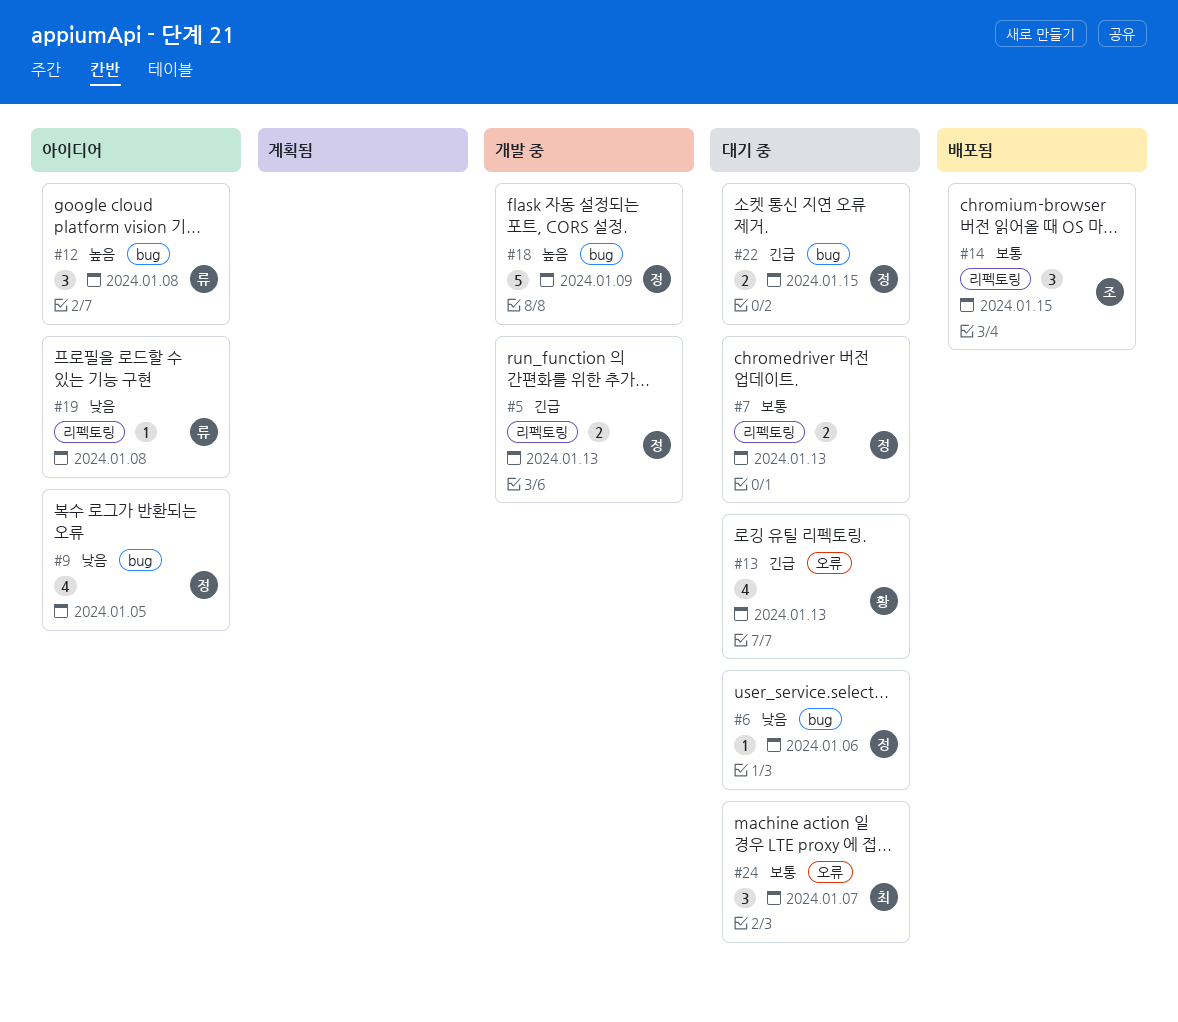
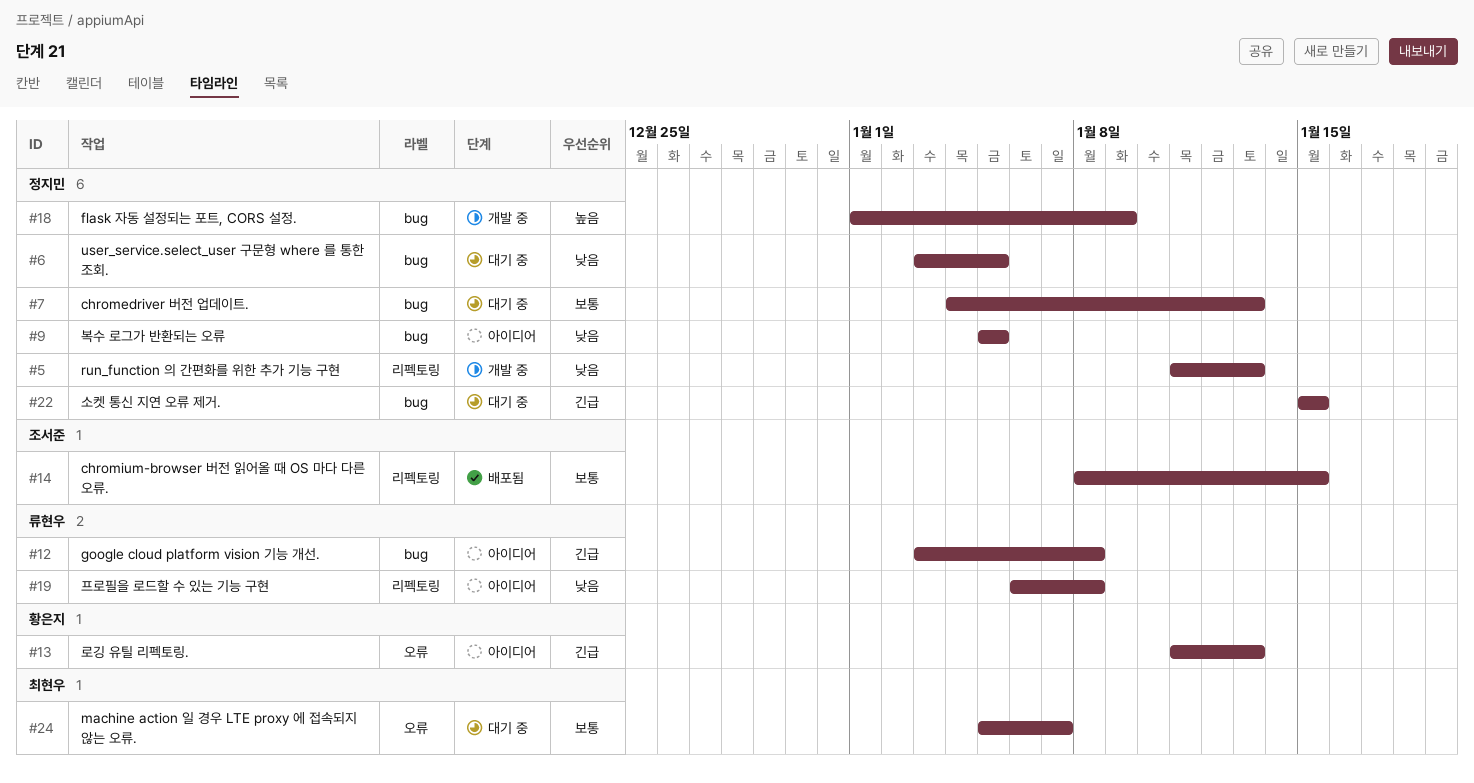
#5, priority: 긴급 -> 낮음
#6, due: Jan 6 -> Jan 5
#7, label: 리펙토링 -> bug
#12, priority: 높음 -> 긴급
#13, status: 대기 중 -> 아이디어

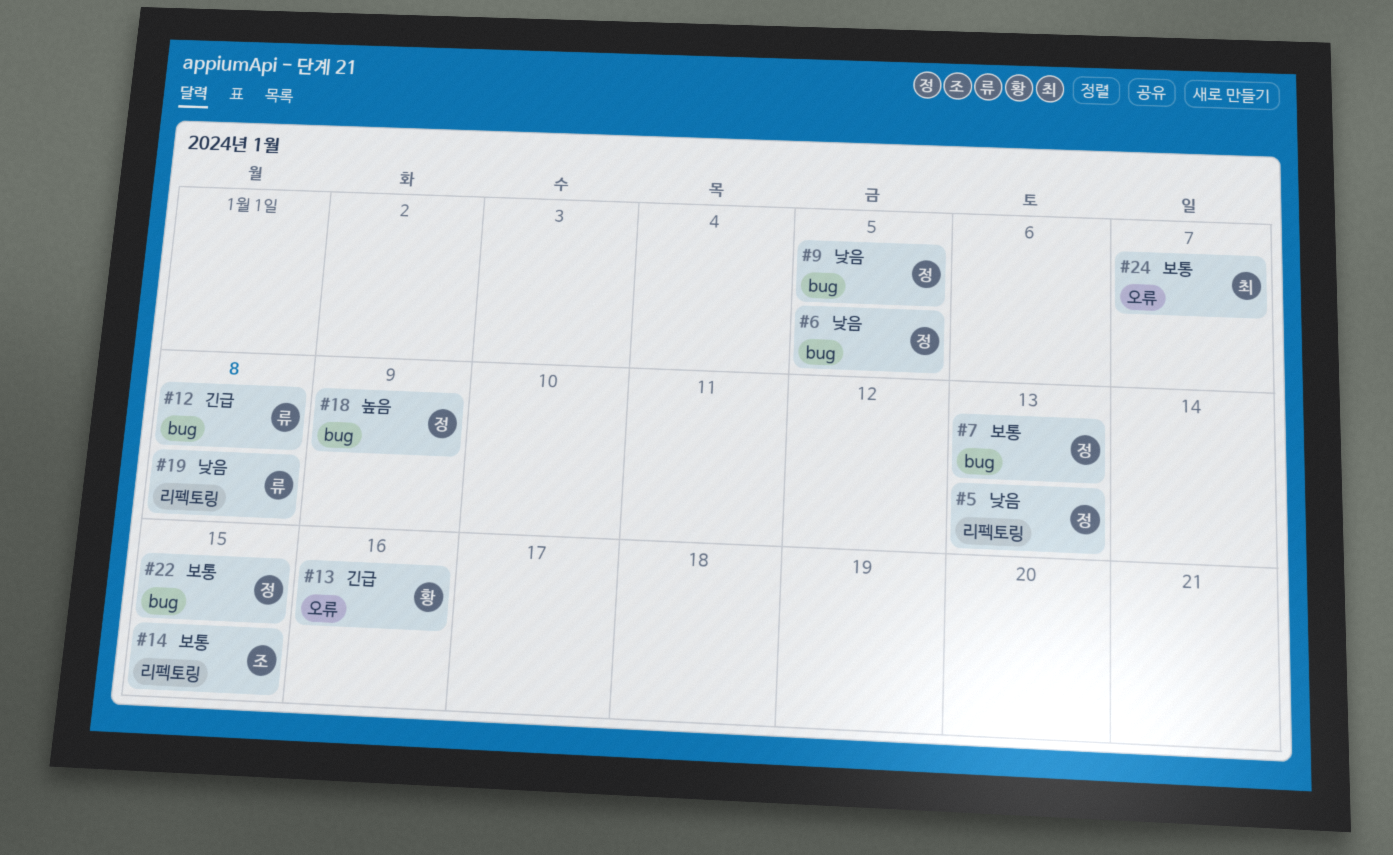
#13, due: Jan 13 -> Jan 16
#22, priority: 긴급 -> 보통

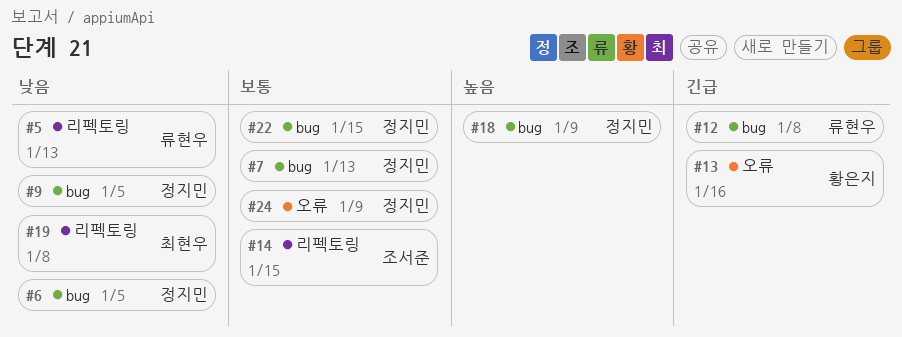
#5, owner: 정지민 -> 류현우
#19, owner: 류현우 -> 최현우
#24, owner: 최현우 -> 정지민
#24, due: Jan 7 -> Jan 9

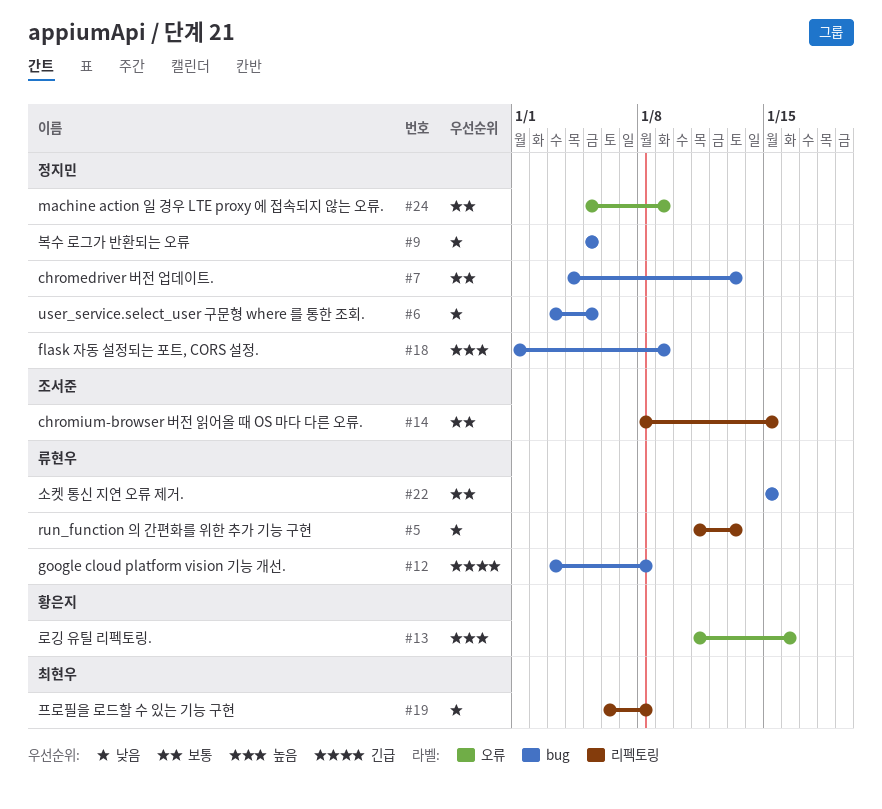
#13, priority: 긴급 -> 높음
#22, owner: 정지민 -> 류현우

